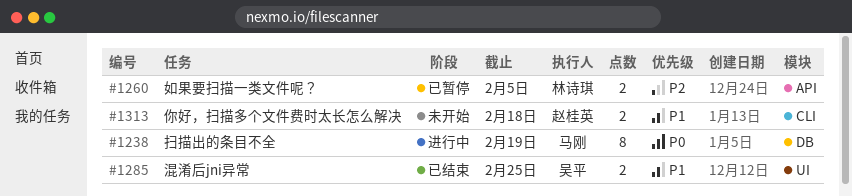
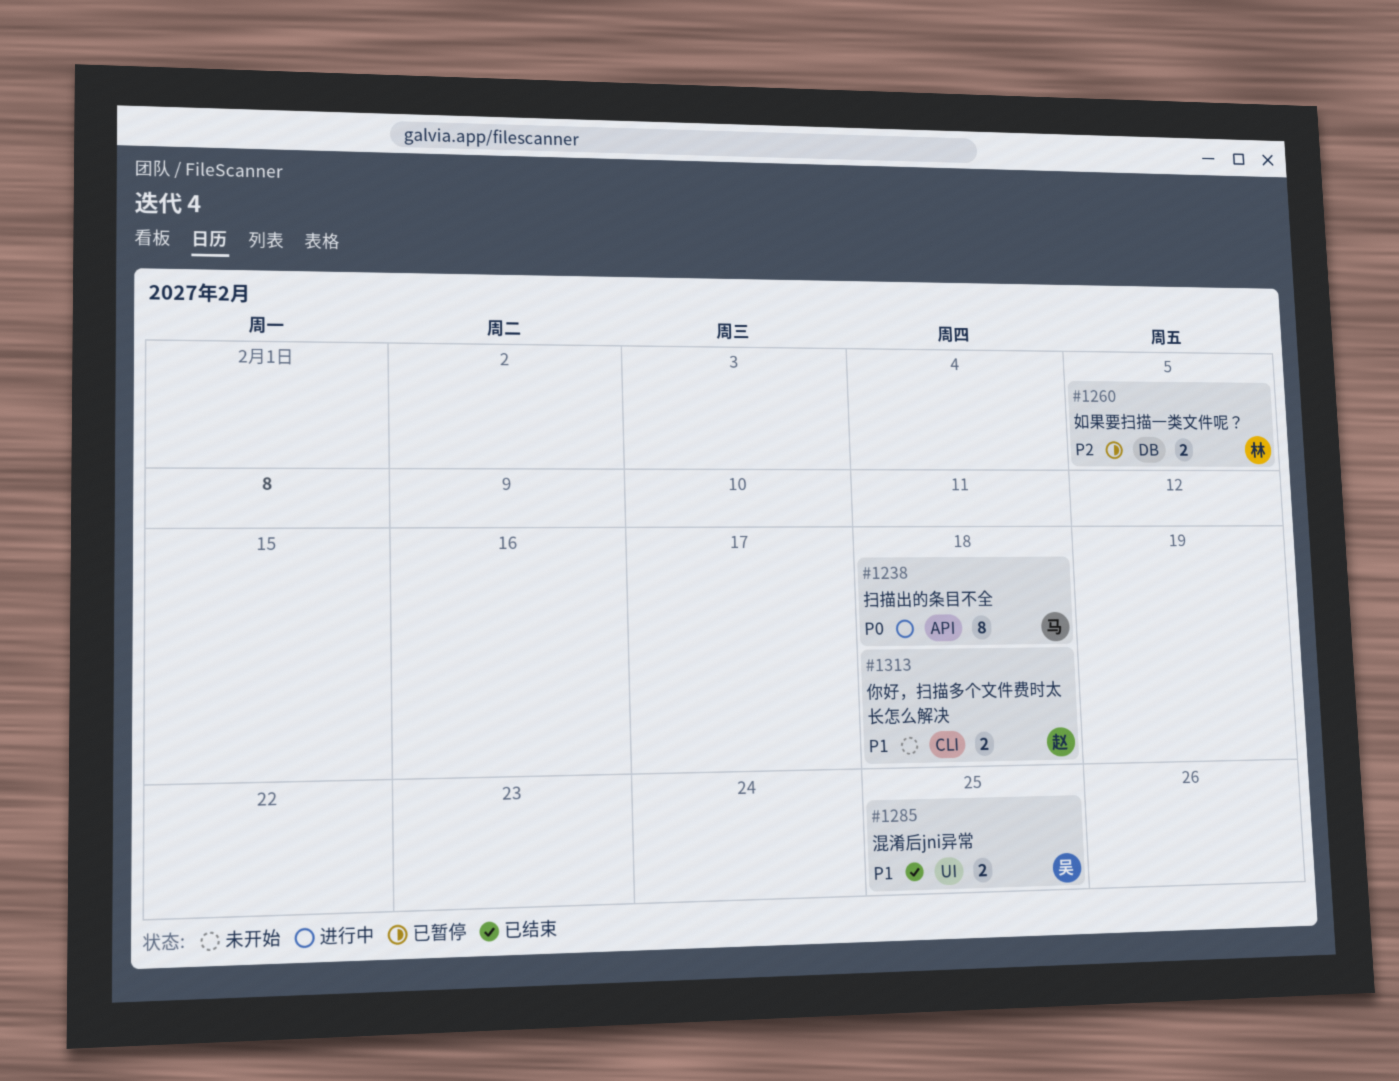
#1238, label: DB -> API
#1238, due: Feb 19 -> Feb 18
#1260, label: API -> DB

